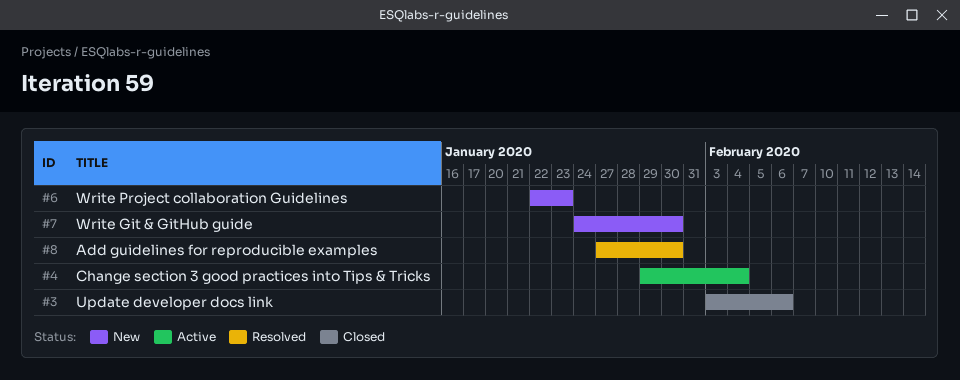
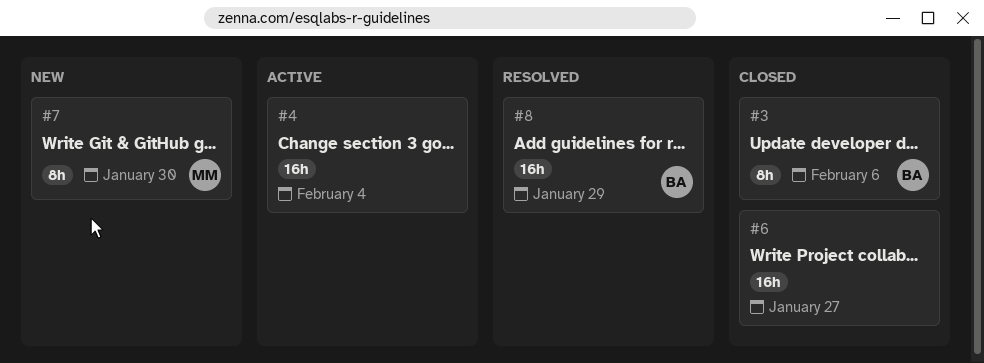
#6, status: New -> Closed
#6, due: Jan 23 -> Jan 27
#8, due: Jan 30 -> Jan 29

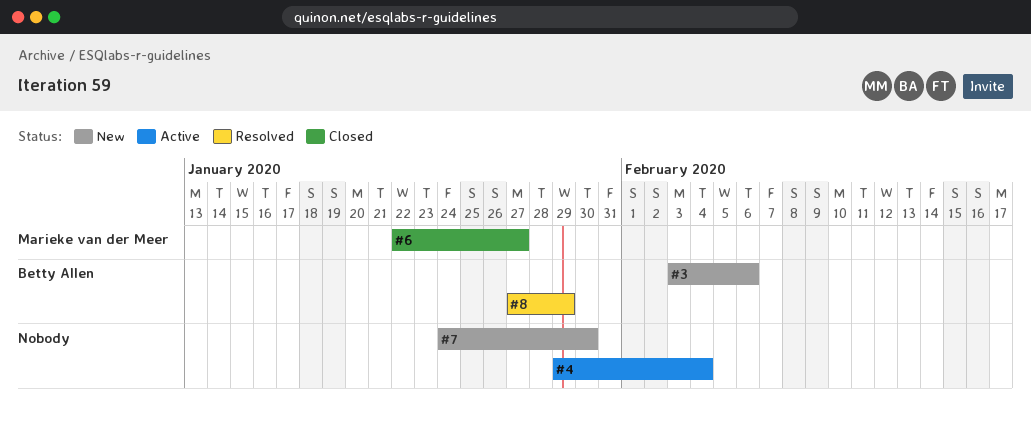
#3, status: Closed -> New
#6, owner: none -> Marieke van der Meer
#7, owner: Marieke van der Meer -> none

